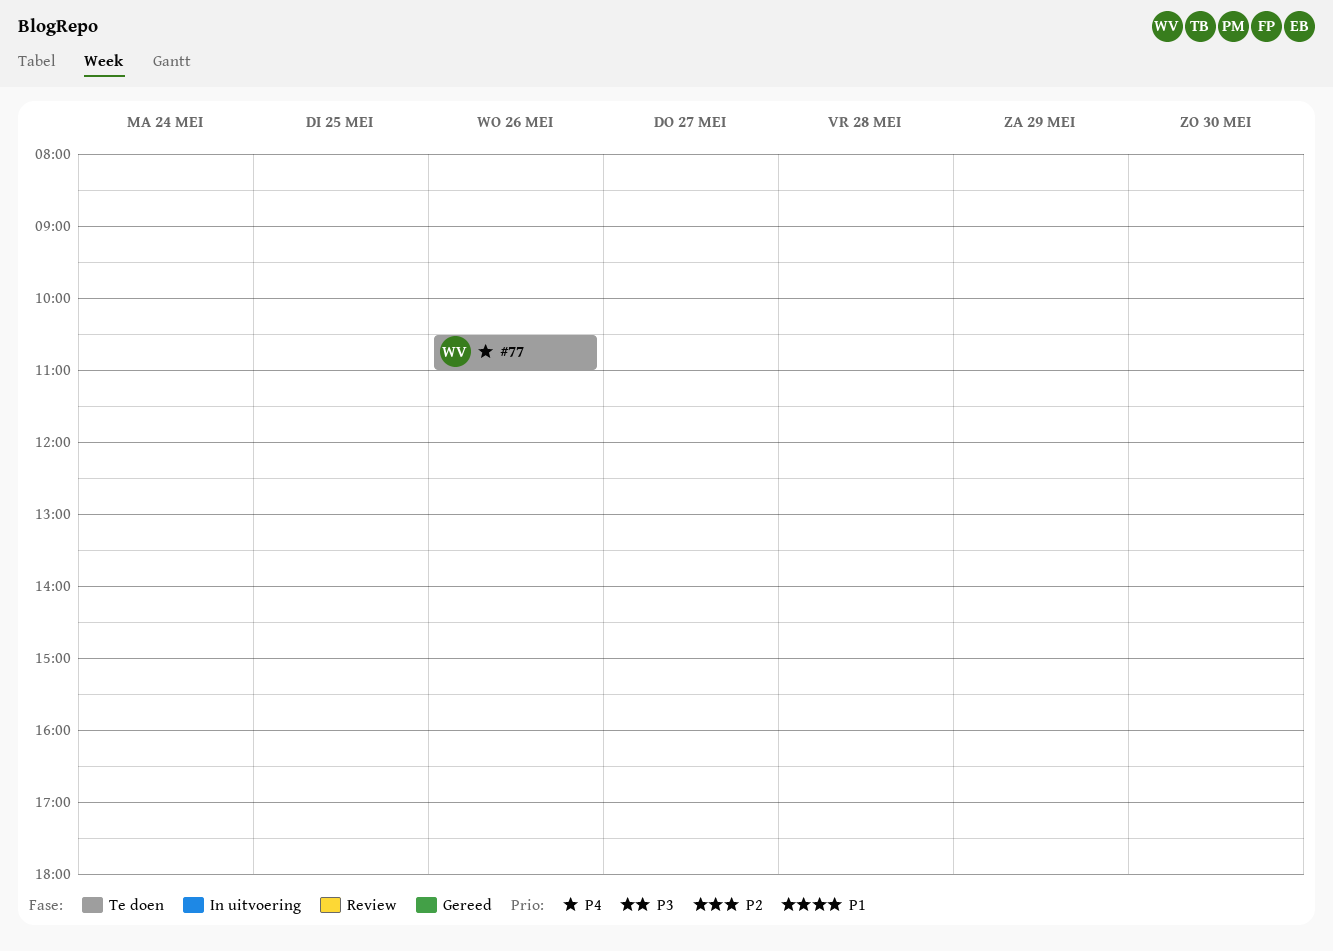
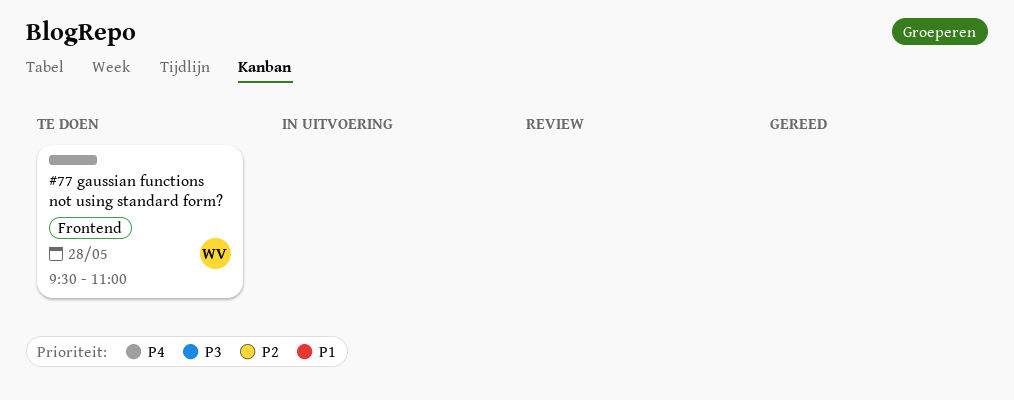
#77, day: May 26 -> May 28
#77, begins: 10:30 -> 09:30

